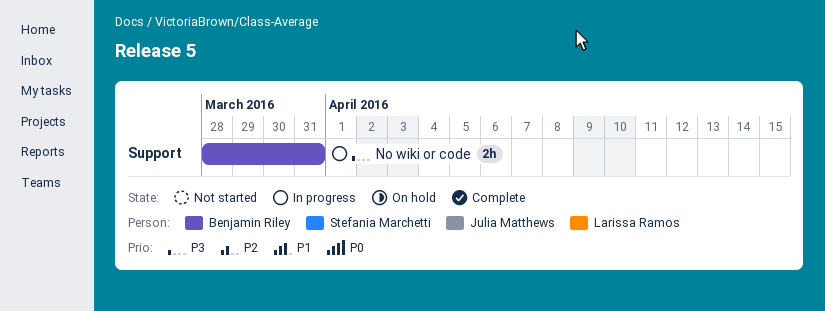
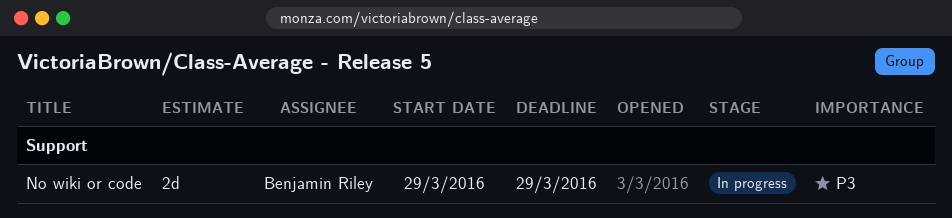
No wiki or code, estimate: 2h -> 2d
No wiki or code, start: Mar 28 -> Mar 29
No wiki or code, due: Mar 31 -> Mar 29

